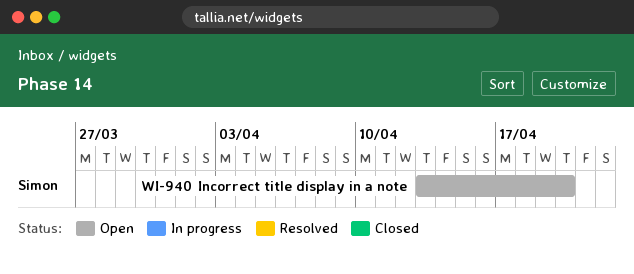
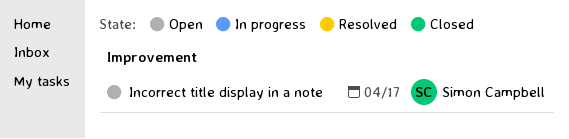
Incorrect title display in a note, due: Apr 20 -> Apr 17

